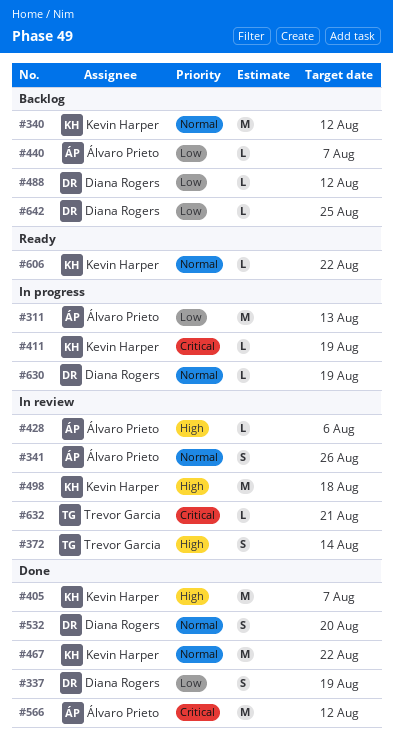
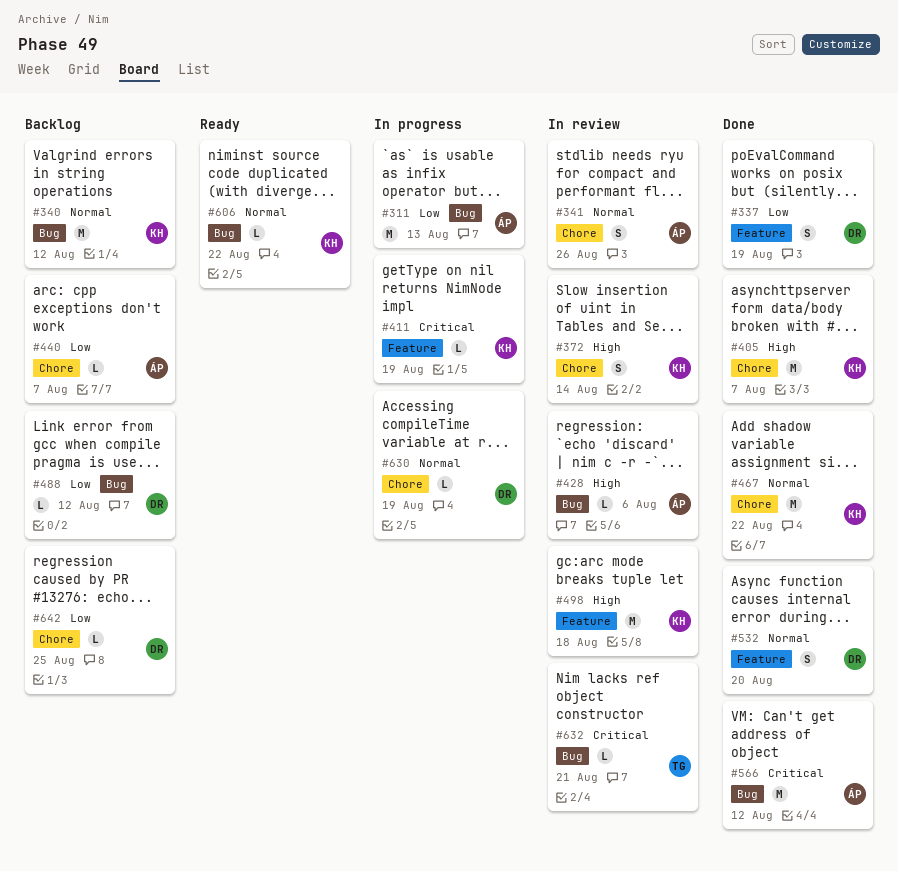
#372, owner: Trevor Garcia -> Kevin Harper

